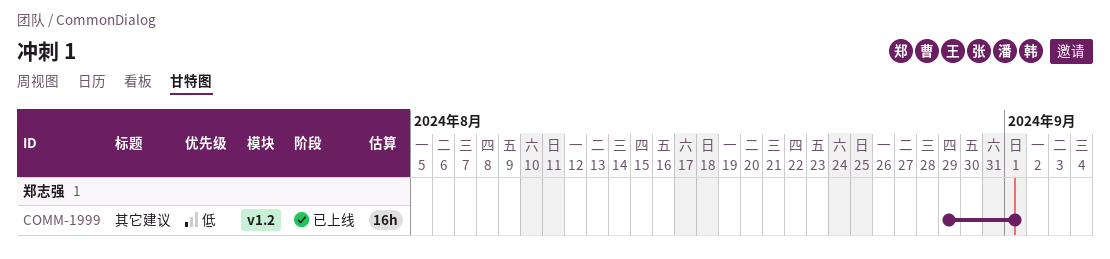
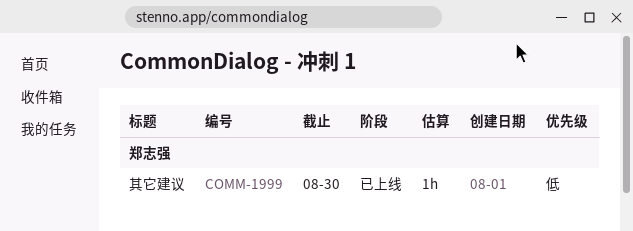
COMM-1999, estimate: 16h -> 1h
COMM-1999, due: Sep 1 -> Aug 30

